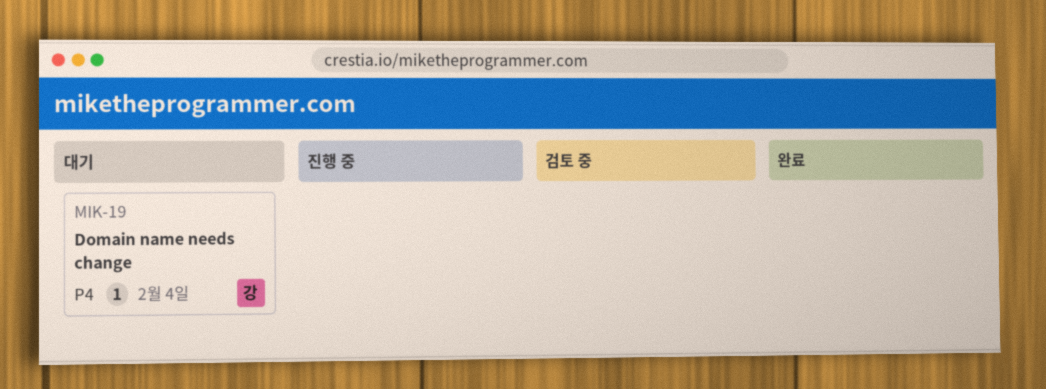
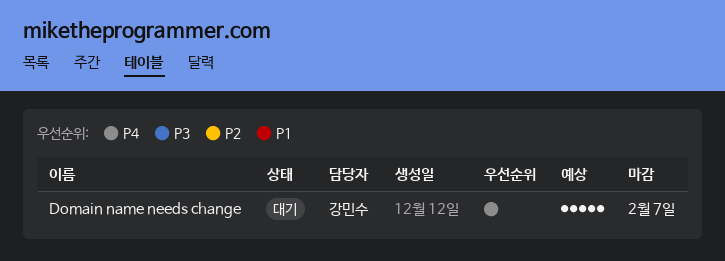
Domain name needs change, estimate: 1 -> 5
Domain name needs change, due: Feb 4 -> Feb 7

